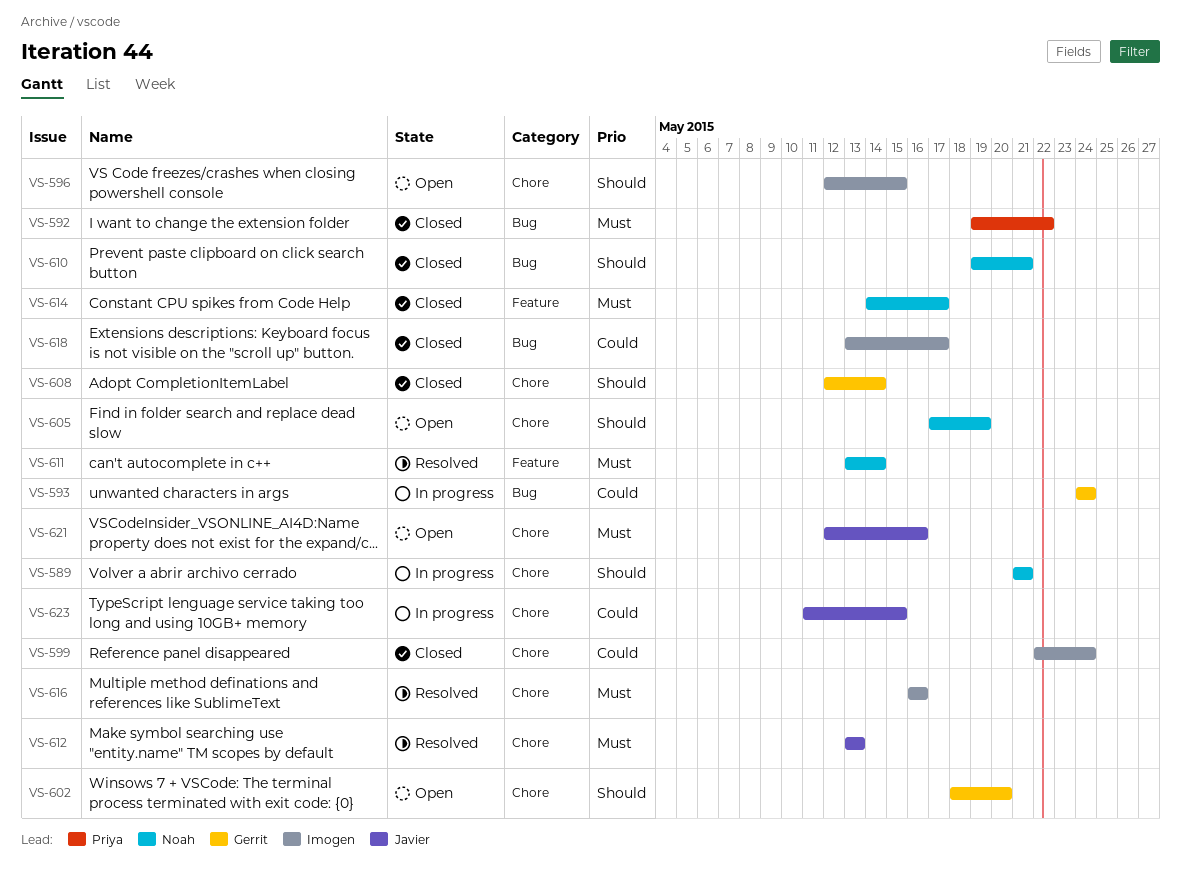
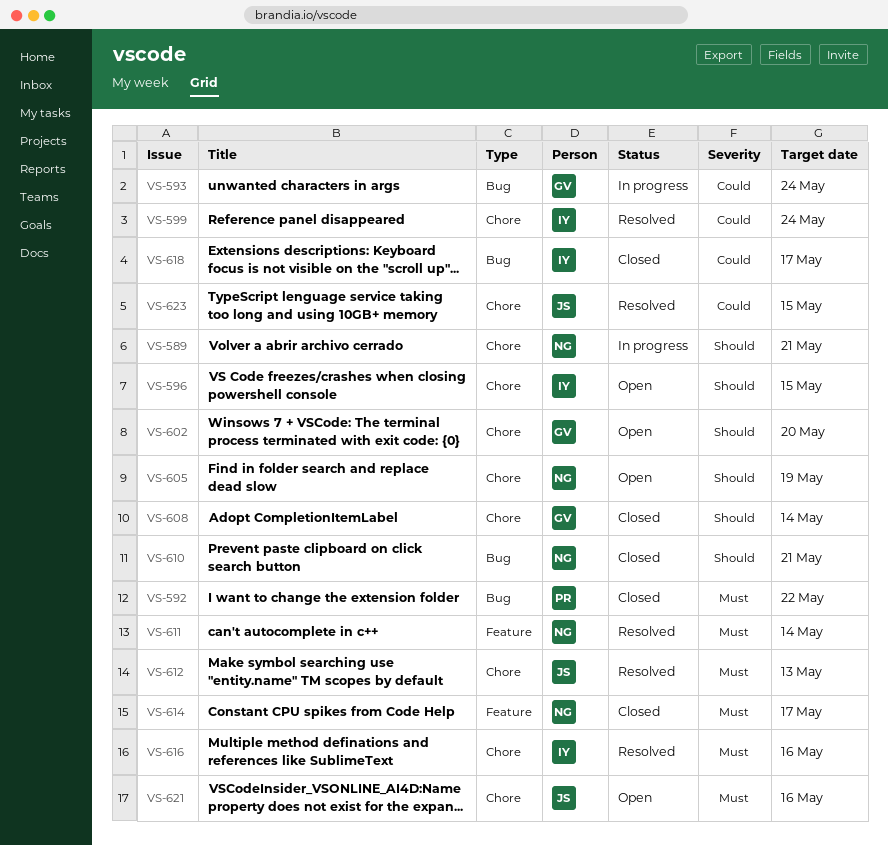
VS-599, status: Closed -> Resolved
VS-623, status: In progress -> Resolved

